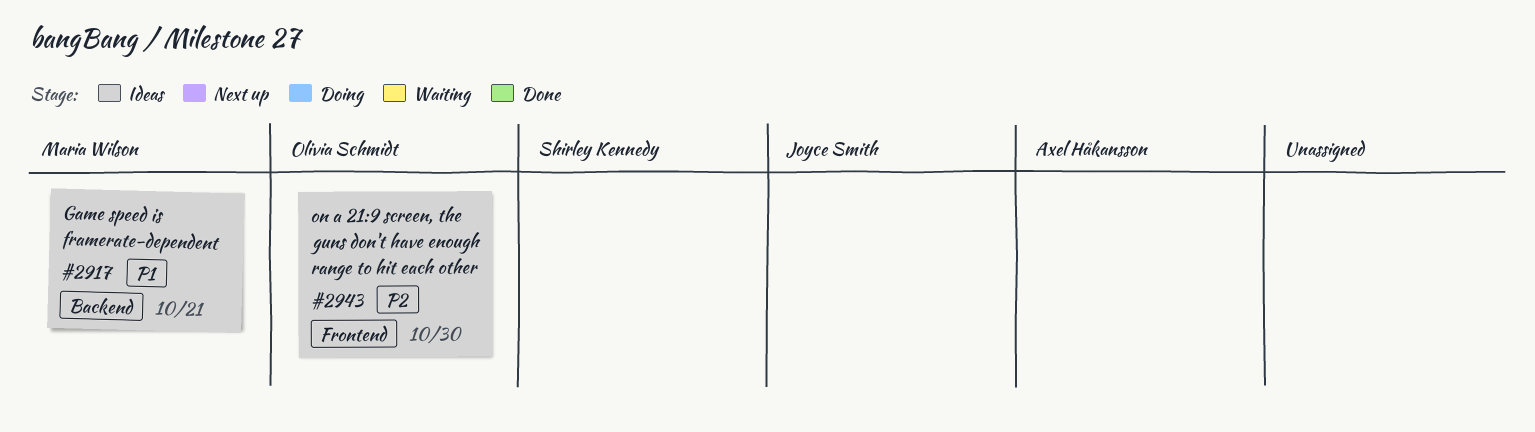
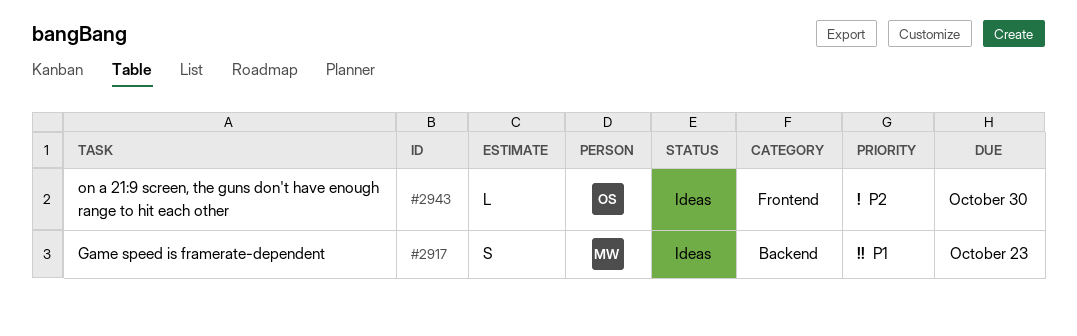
#2917, due: Oct 21 -> Oct 23

